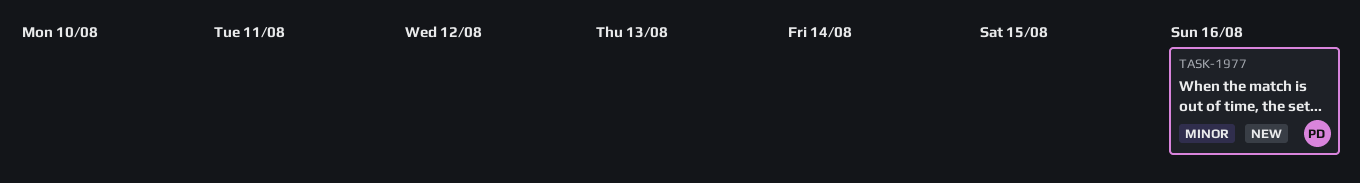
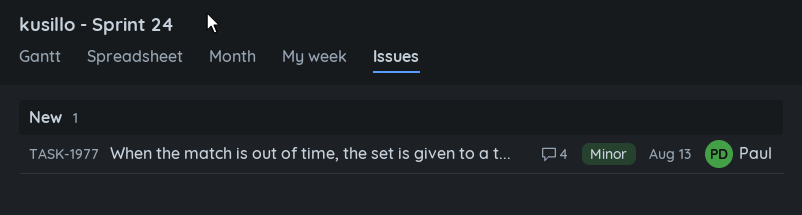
TASK-1977, due: Aug 16 -> Aug 13

